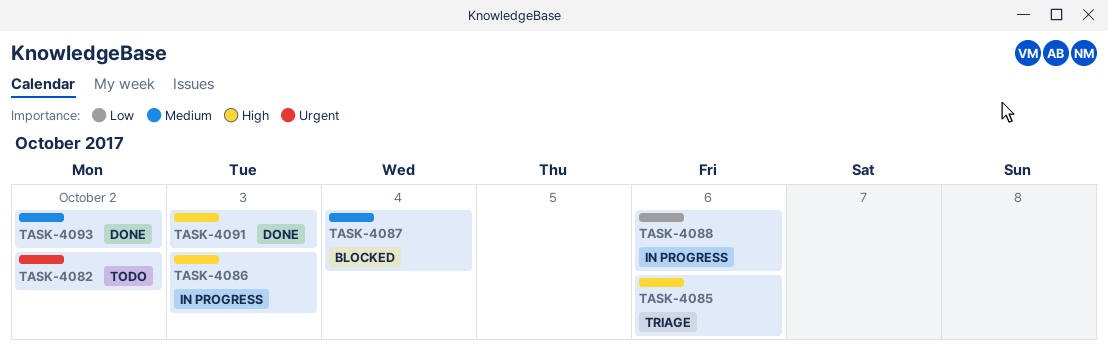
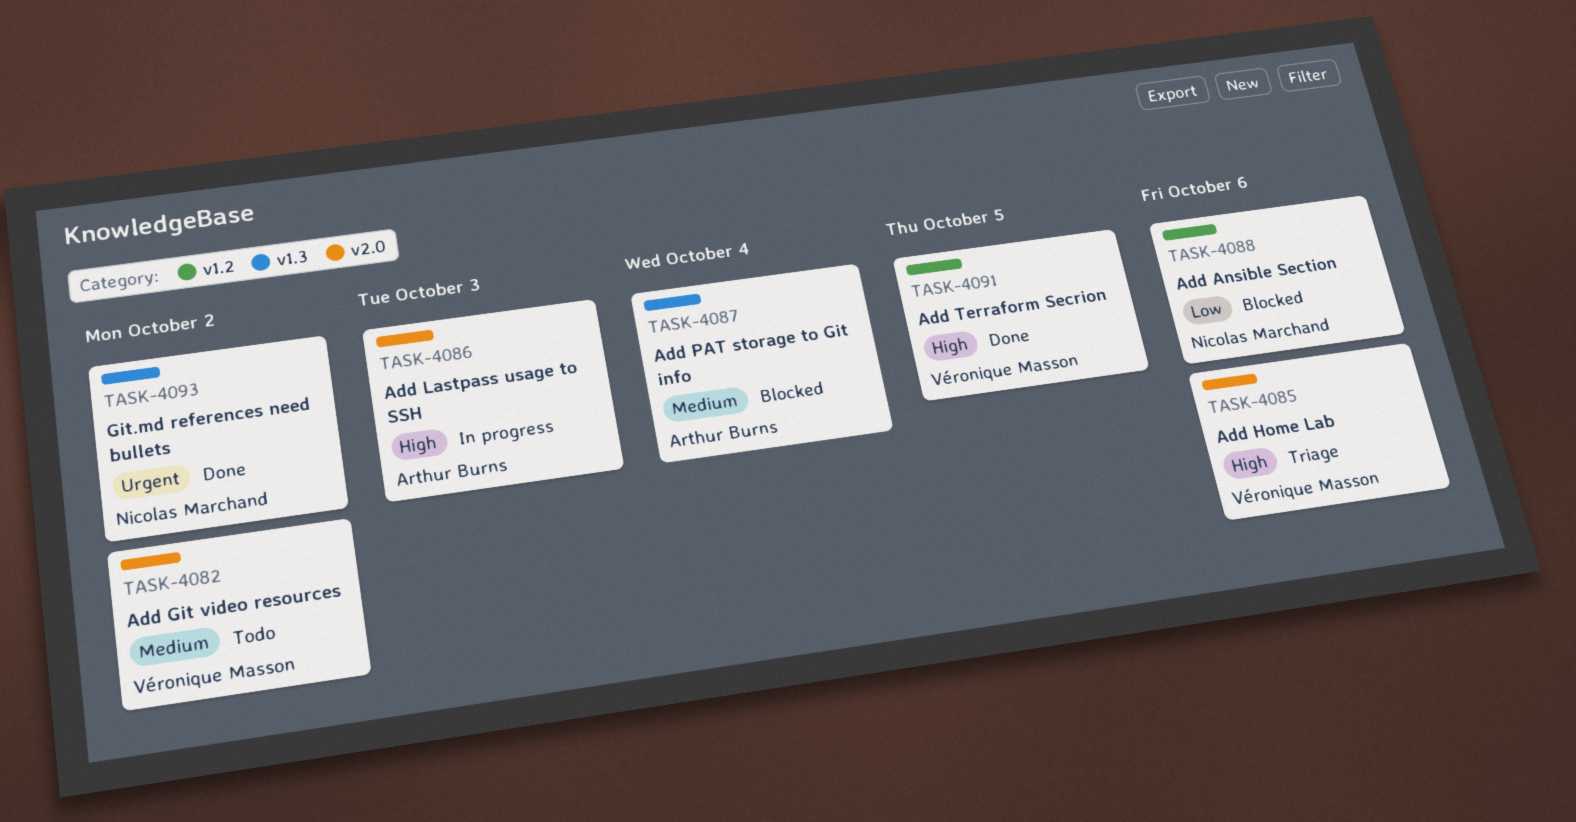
TASK-4082, priority: Urgent -> Medium
TASK-4088, status: In progress -> Blocked
TASK-4091, due: Oct 3 -> Oct 5
TASK-4093, priority: Medium -> Urgent

